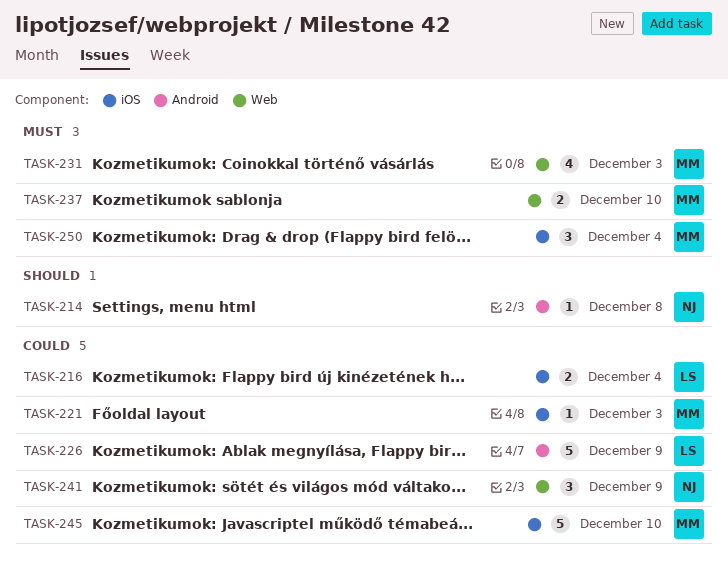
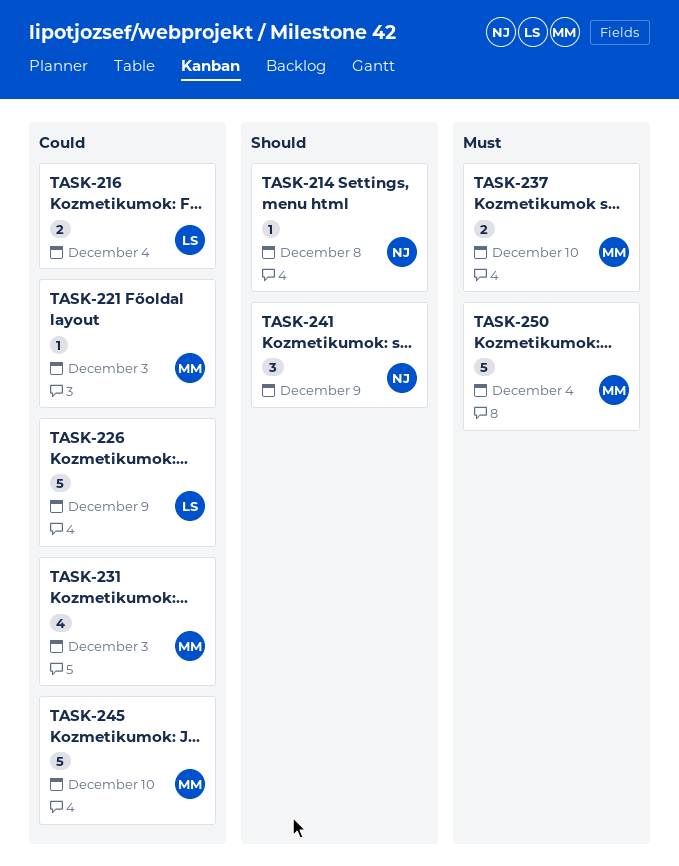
TASK-231, priority: Must -> Could
TASK-241, priority: Could -> Should
TASK-250, estimate: 3 -> 5

